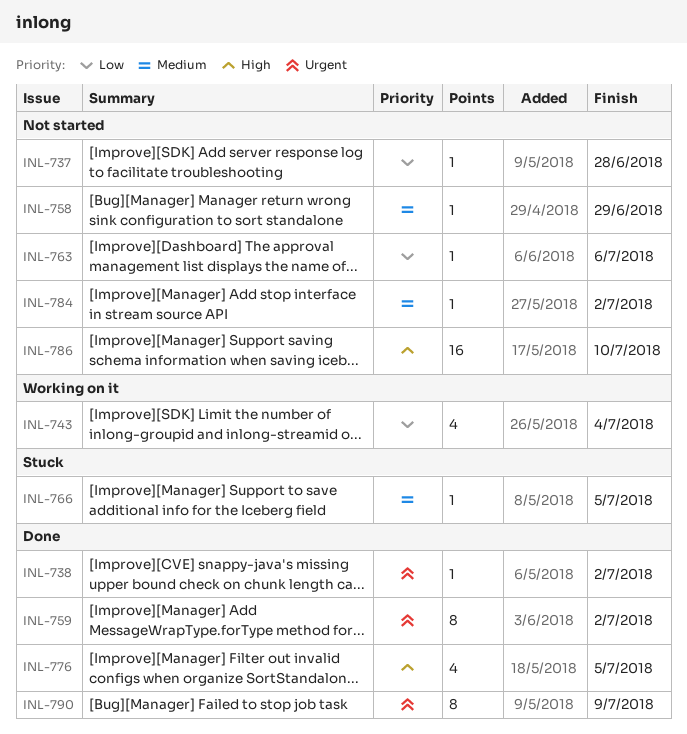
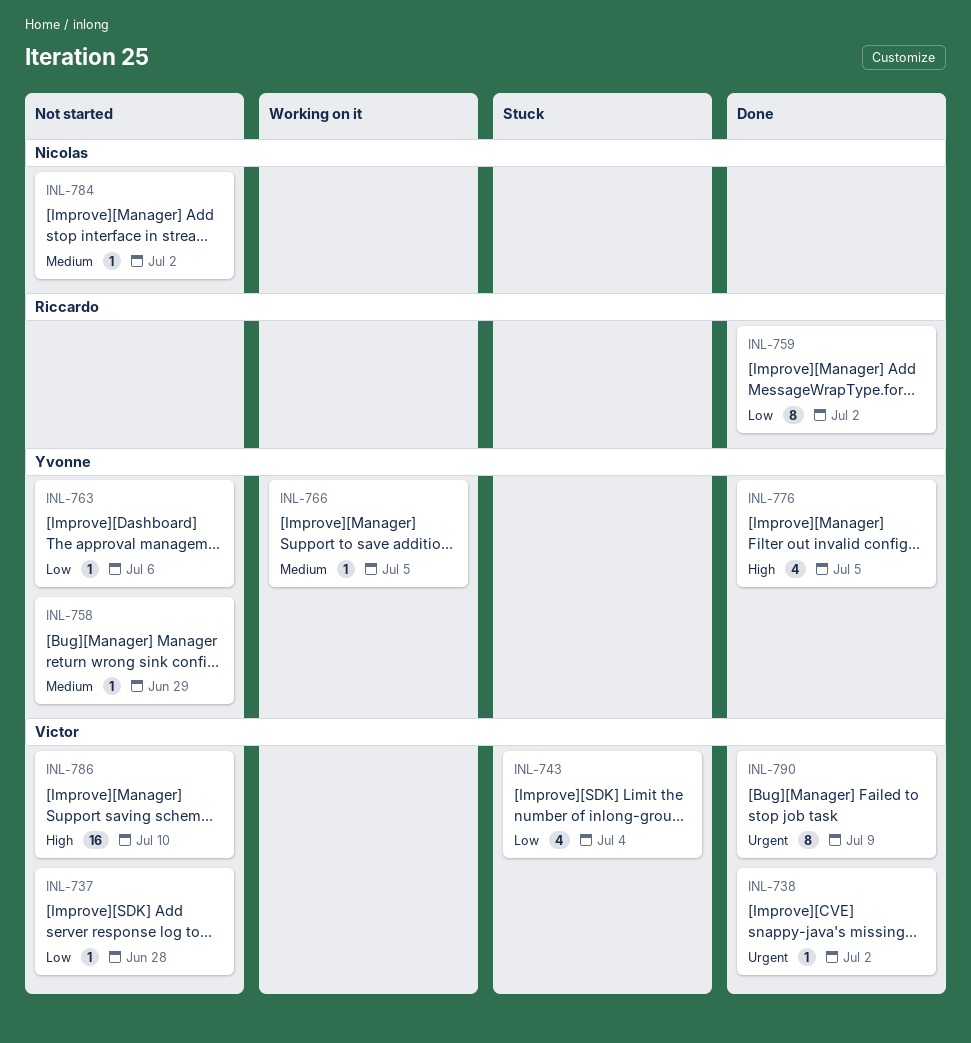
INL-743, status: Working on it -> Stuck
INL-759, priority: Urgent -> Low
INL-766, status: Stuck -> Working on it

